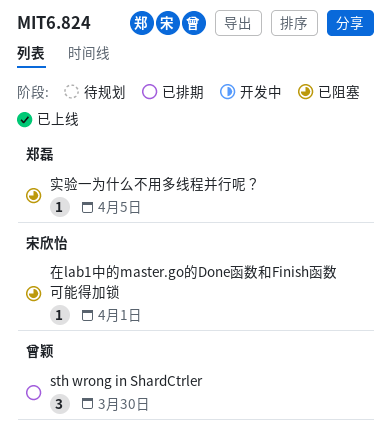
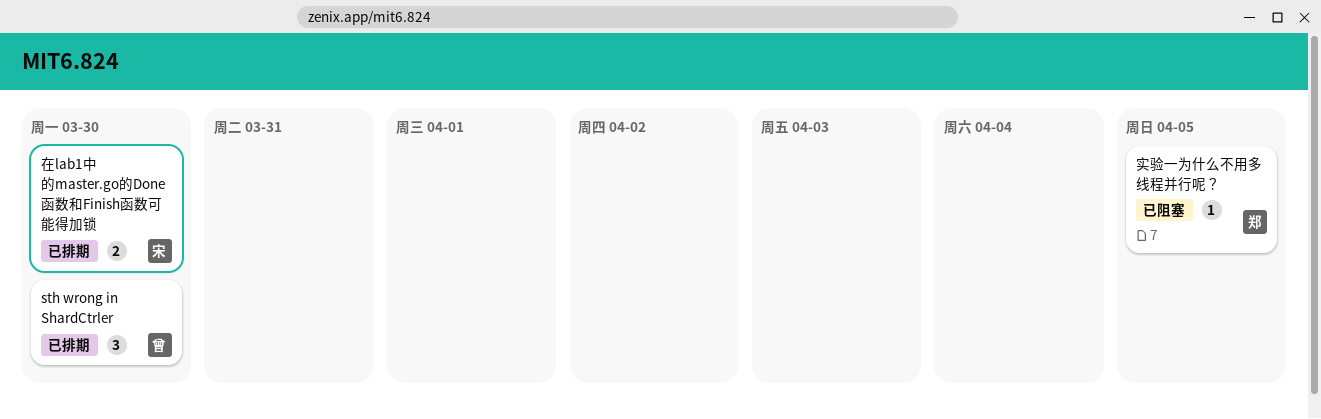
在lab1中的master.go的Done函数和Finish函数可能得加锁, status: 已阻塞 -> 已排期
在lab1中的master.go的Done函数和Finish函数可能得加锁, estimate: 1 -> 2
在lab1中的master.go的Done函数和Finish函数可能得加锁, due: Apr 1 -> Mar 30

